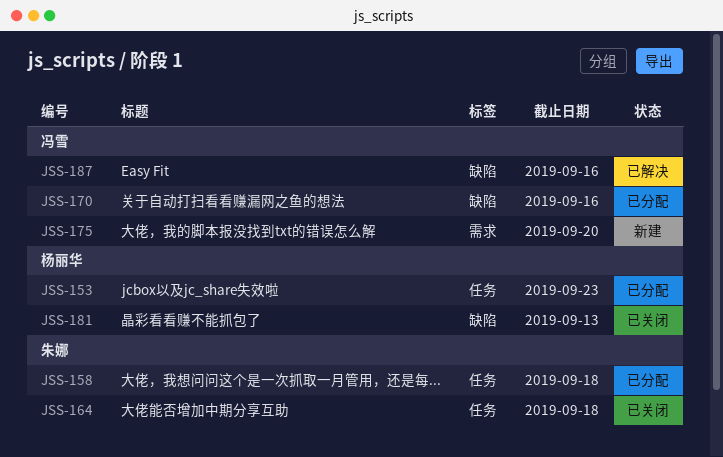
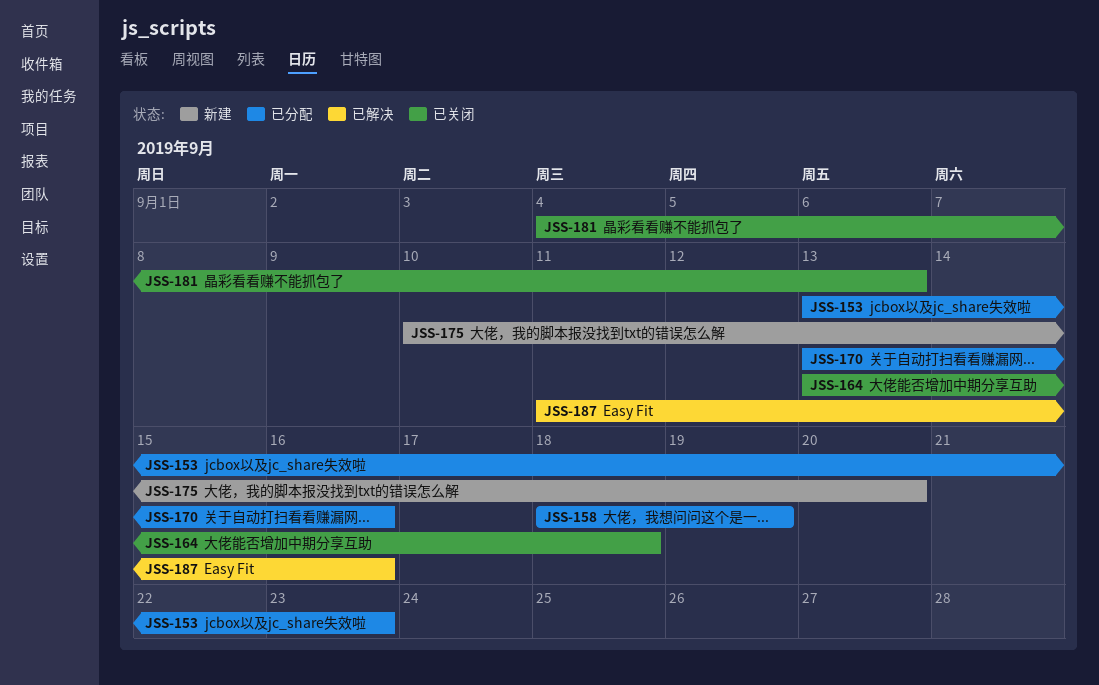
JSS-158, due: Sep 18 -> Sep 19

